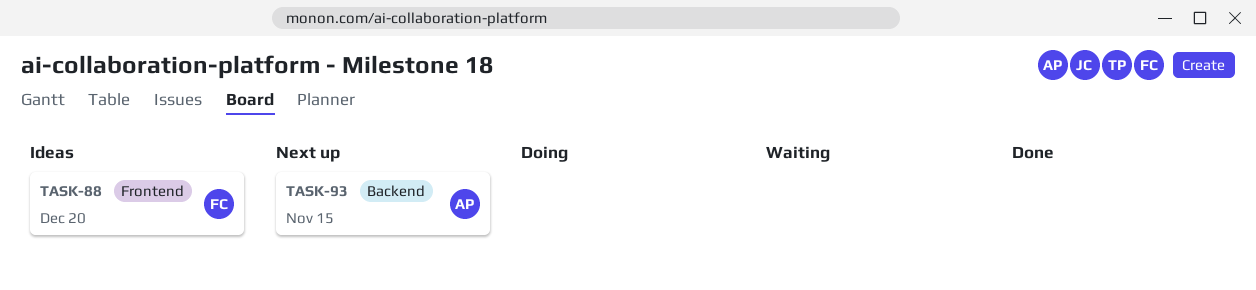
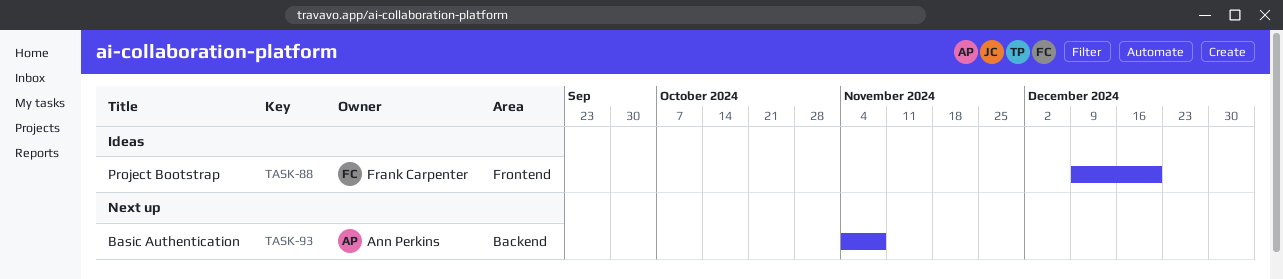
TASK-93, due: Nov 15 -> Nov 8

